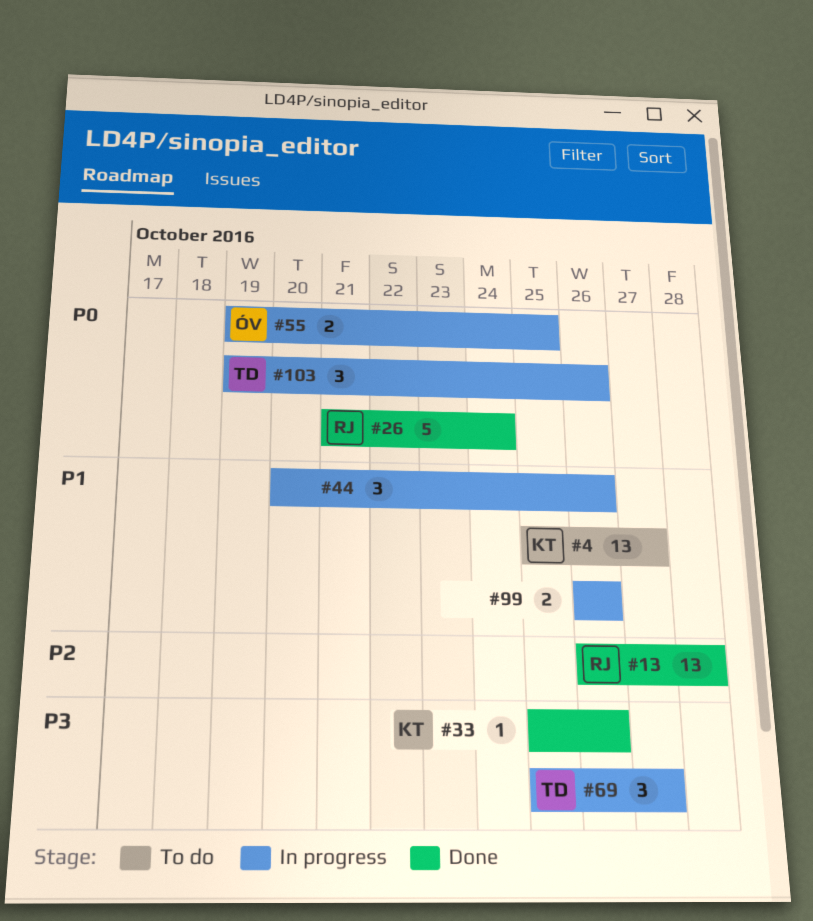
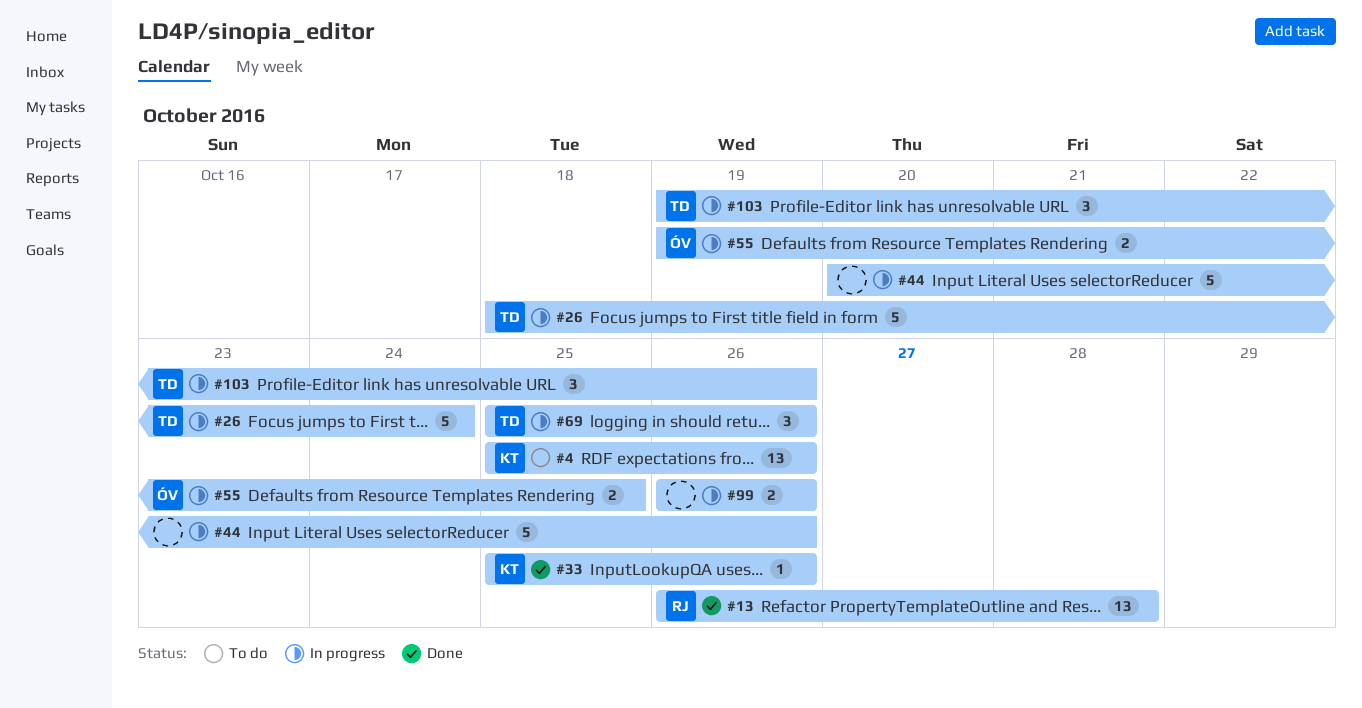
#4, due: Oct 27 -> Oct 26
#26, status: Done -> In progress
#26, owner: RJ -> TD
#26, start: Oct 21 -> Oct 18
#44, estimate: 3 -> 5
#69, due: Oct 27 -> Oct 26

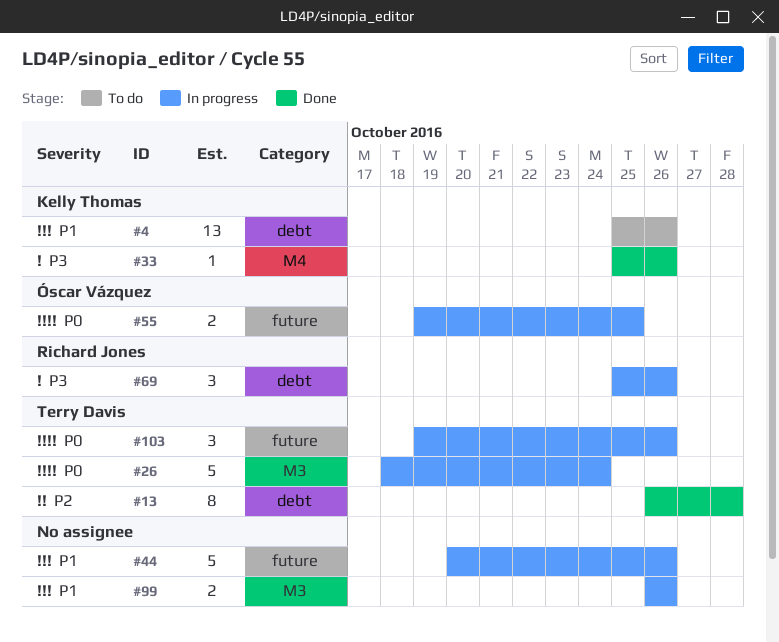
#13, owner: Richard Jones -> Terry Davis
#13, estimate: 13 -> 8
#69, owner: Terry Davis -> Richard Jones

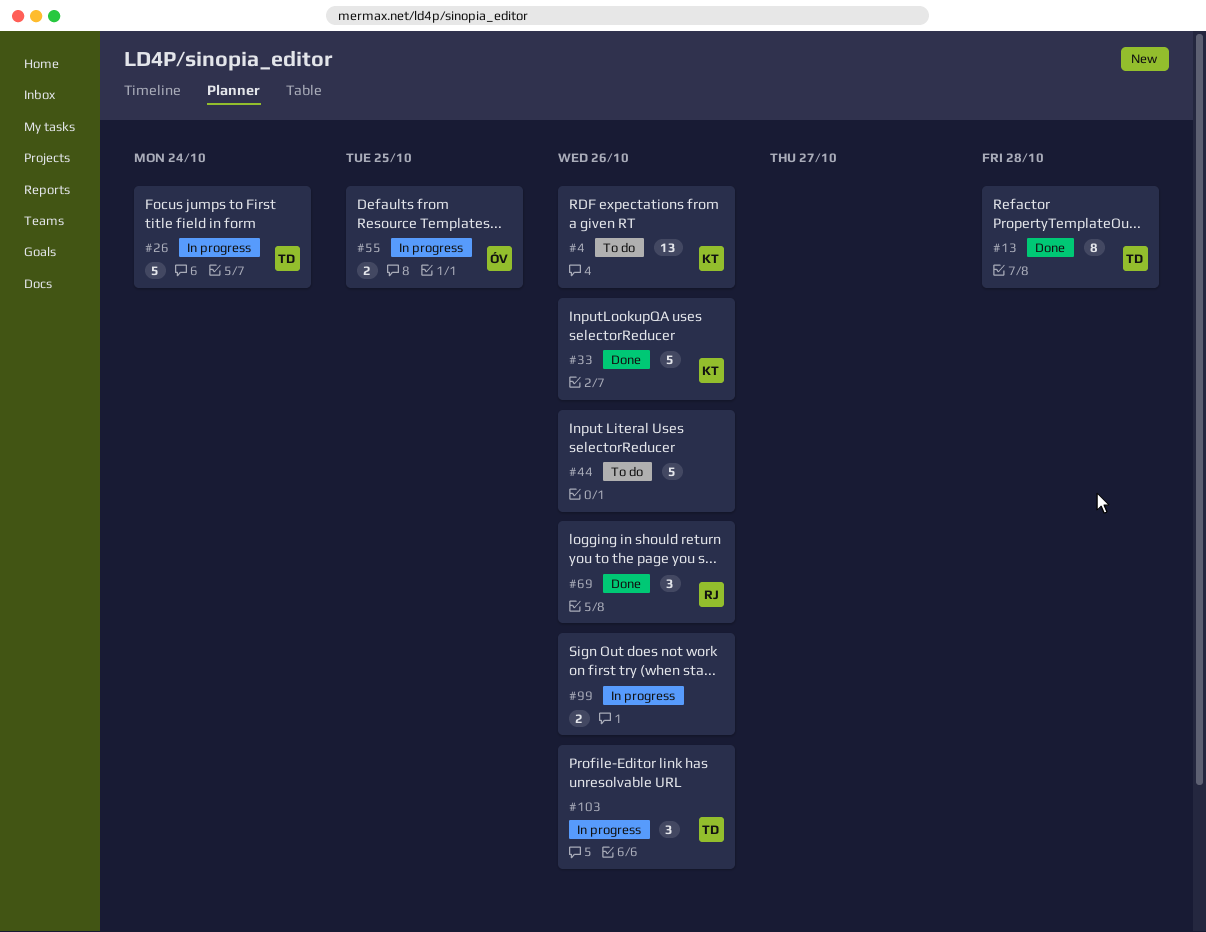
#33, estimate: 1 -> 5
#44, status: In progress -> To do
#69, status: In progress -> Done

